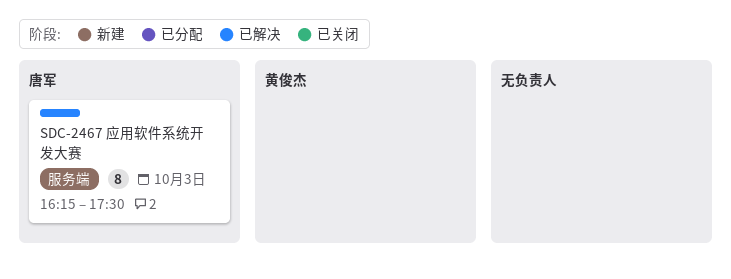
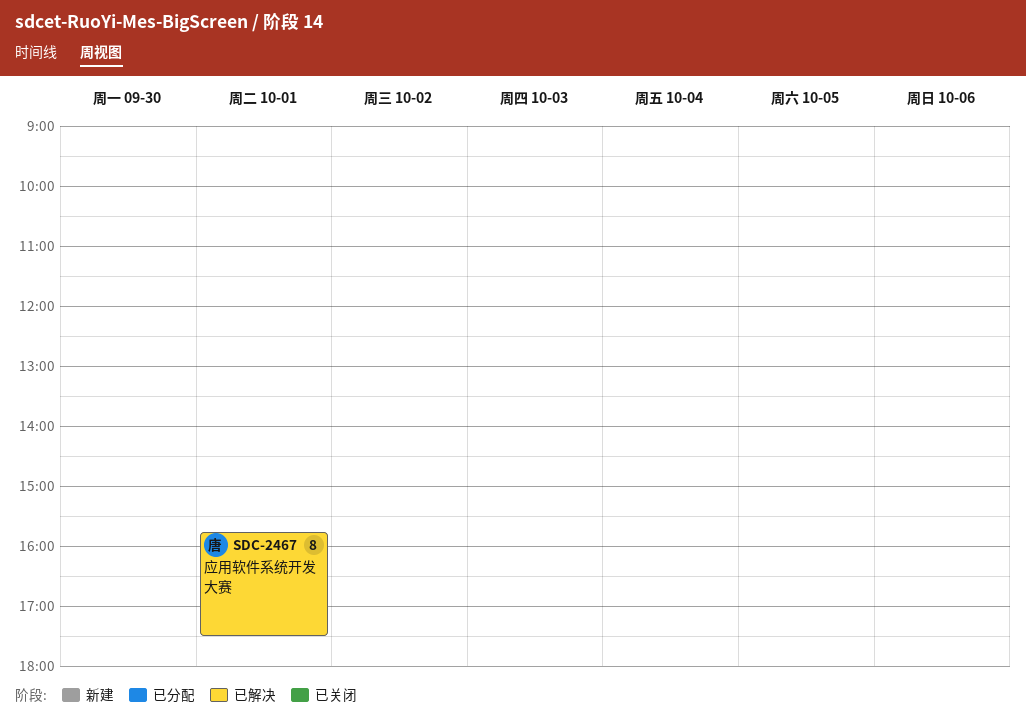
SDC-2467, day: Oct 3 -> Oct 1
SDC-2467, begins: 16:15 -> 15:45

